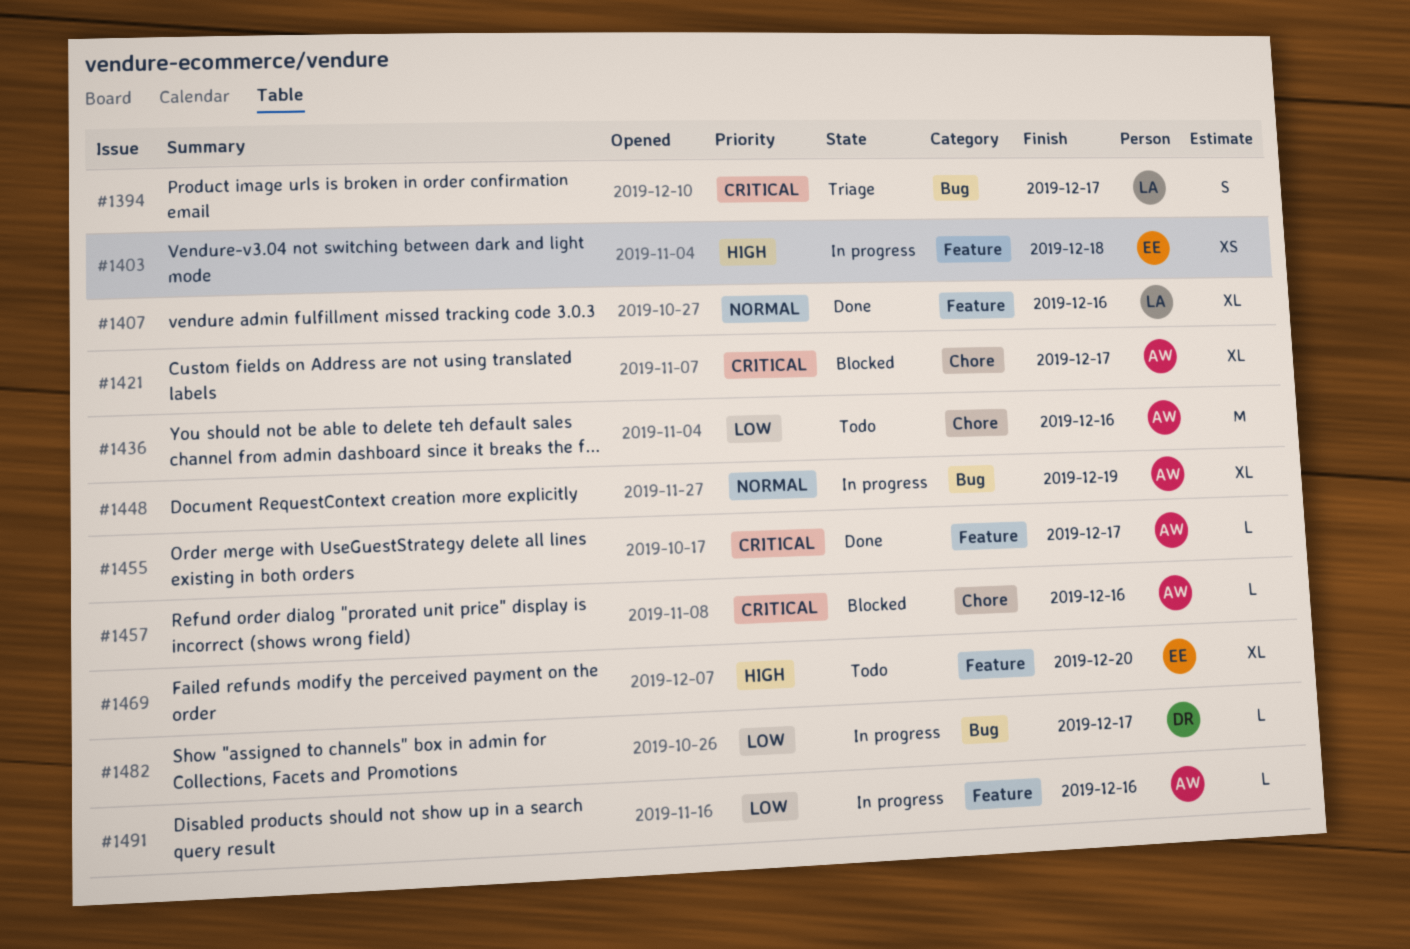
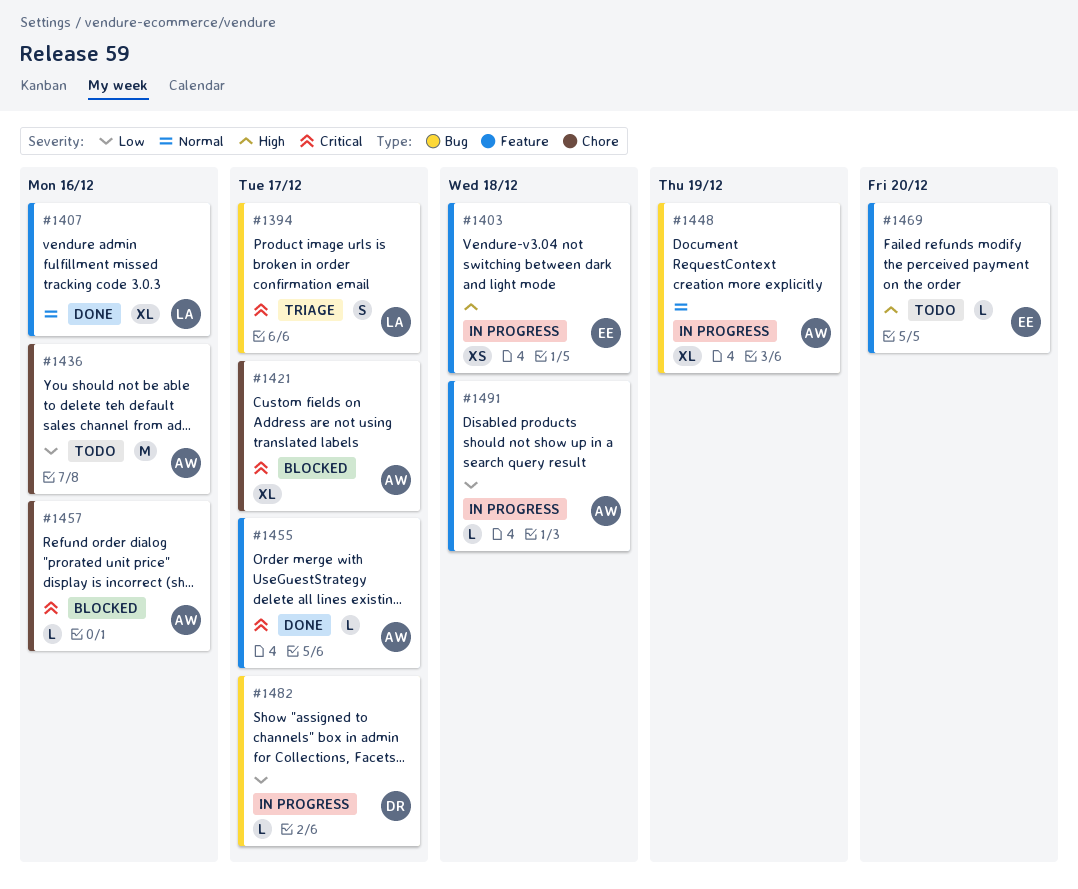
#1469, estimate: XL -> L
#1491, due: Dec 16 -> Dec 18

